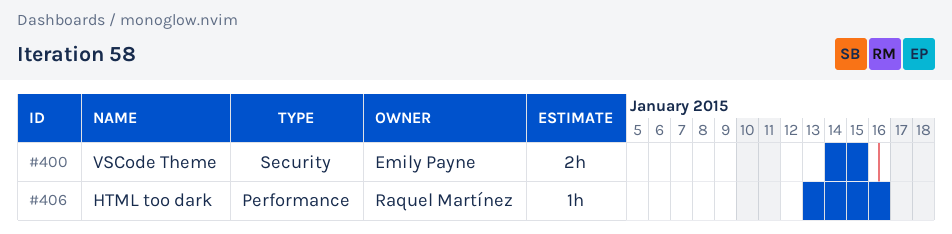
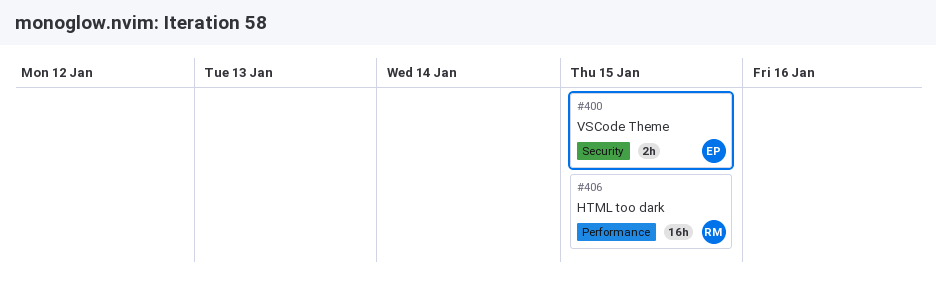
#406, estimate: 1h -> 16h
#406, due: Jan 16 -> Jan 15

